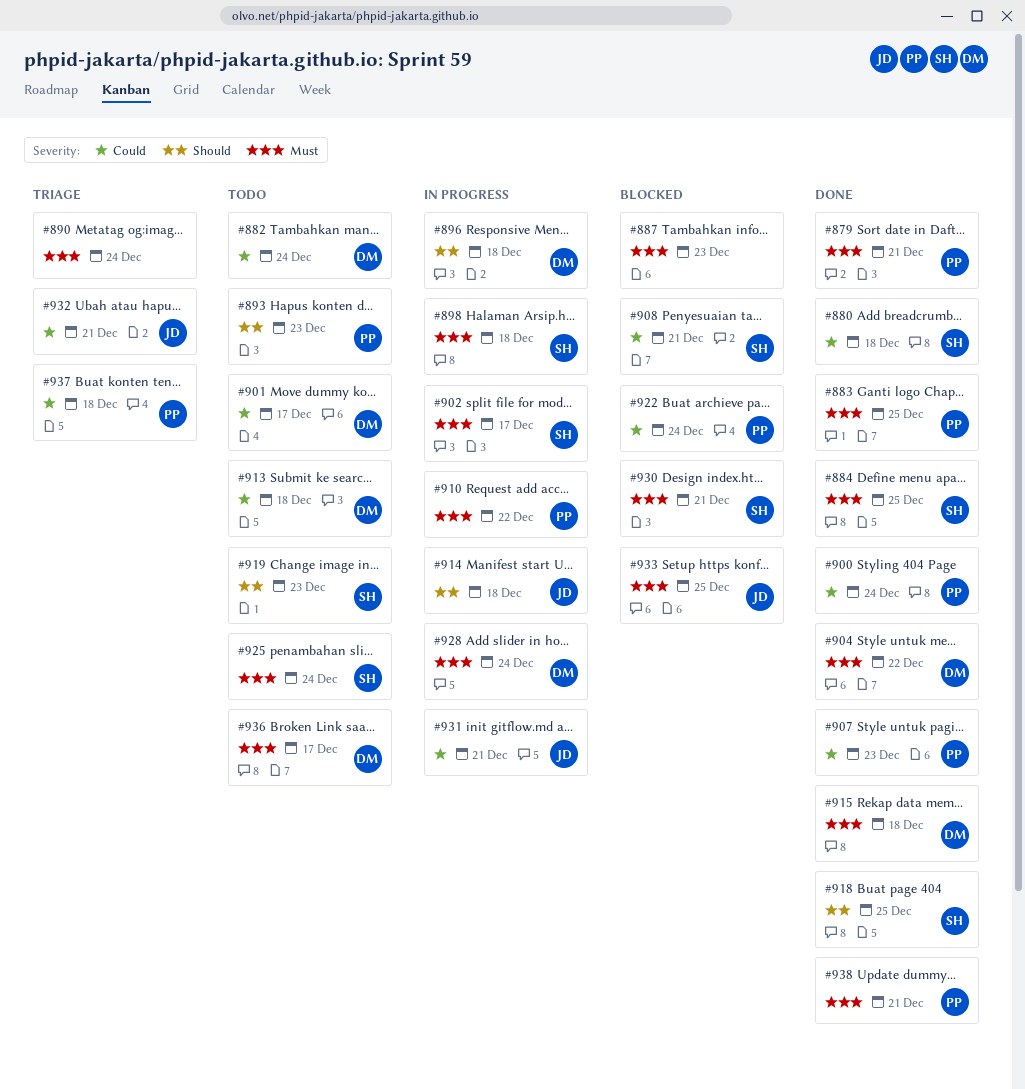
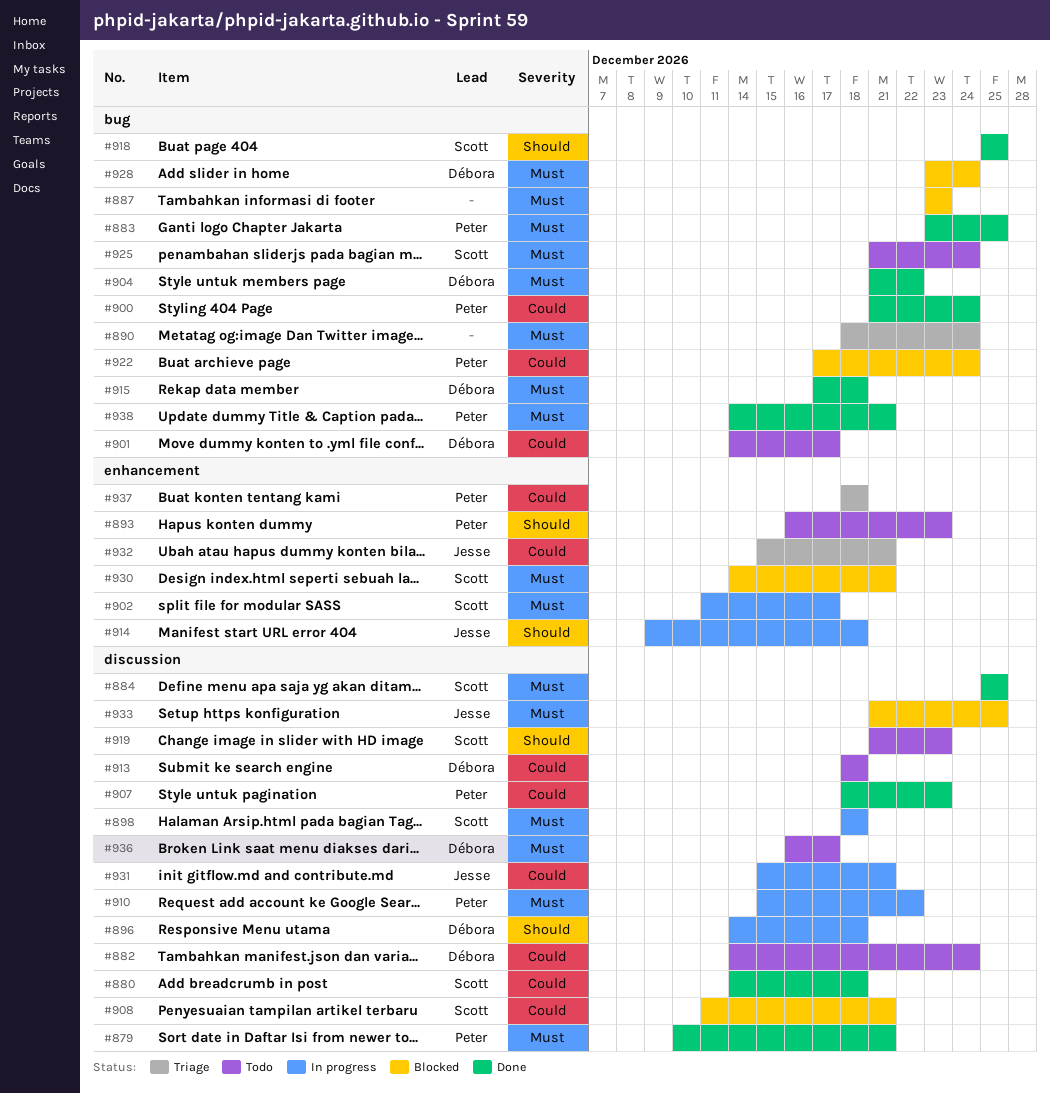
#928, status: In progress -> Blocked

